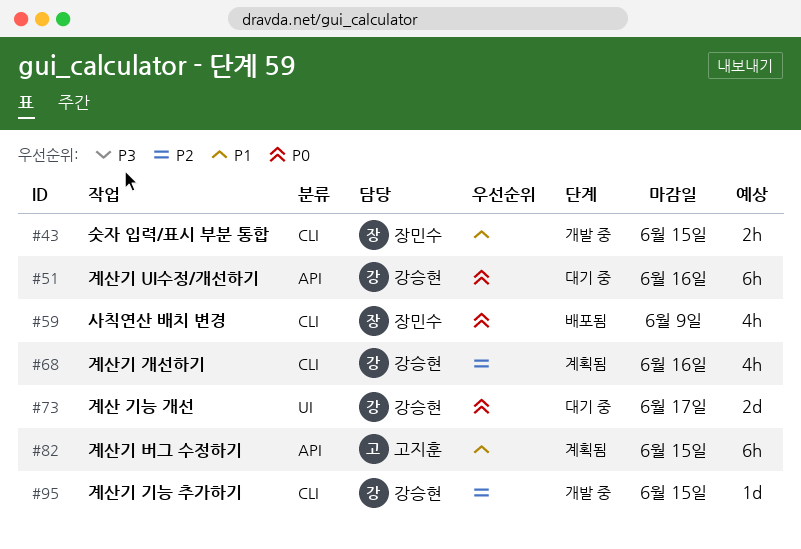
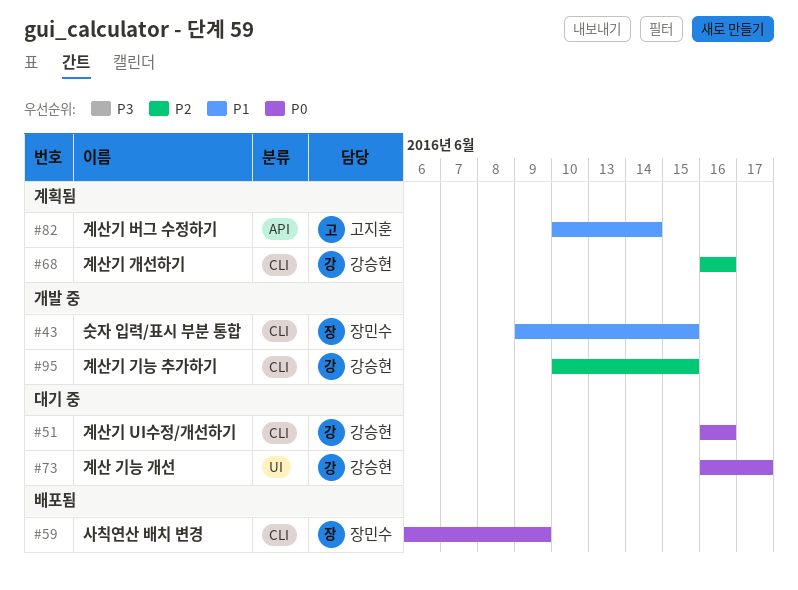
#51, label: API -> CLI
#82, due: Jun 15 -> Jun 14

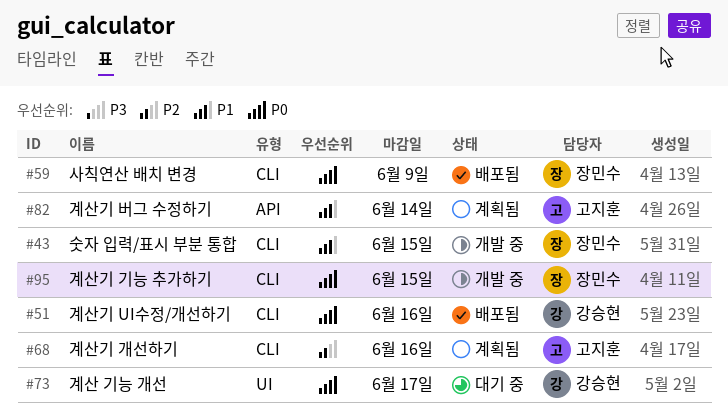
#51, status: 대기 중 -> 배포됨
#68, owner: 강승현 -> 고지훈
#95, owner: 강승현 -> 장민수
#95, priority: P2 -> P0

